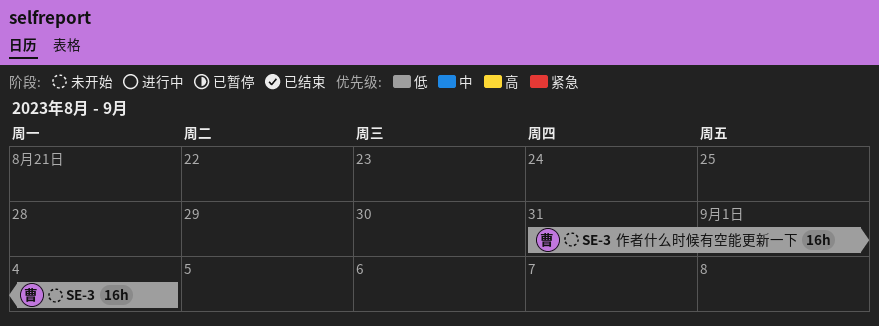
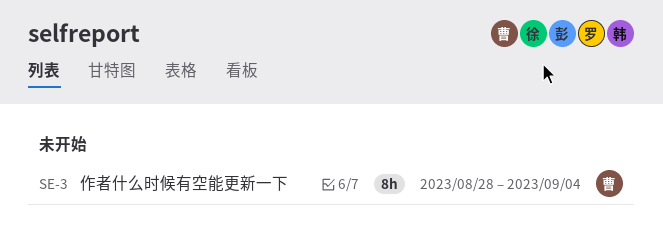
SE-3, estimate: 16h -> 8h
SE-3, start: Aug 31 -> Aug 28

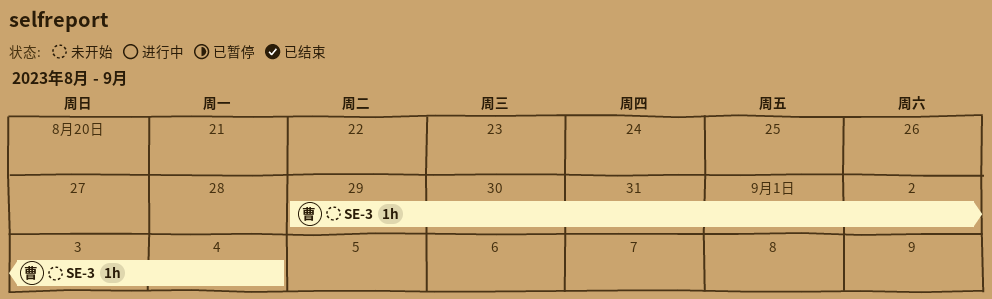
SE-3, estimate: 8h -> 1h
SE-3, start: Aug 28 -> Aug 29

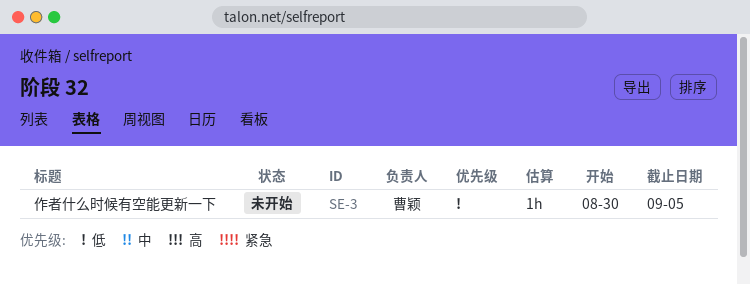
SE-3, start: Aug 29 -> Aug 30
SE-3, due: Sep 4 -> Sep 5

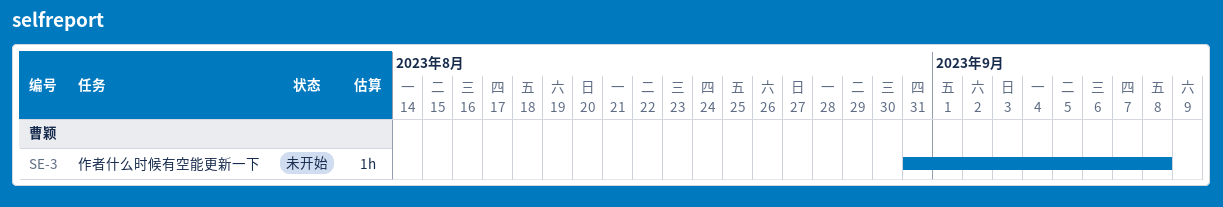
SE-3, start: Aug 30 -> Aug 31
SE-3, due: Sep 5 -> Sep 8

